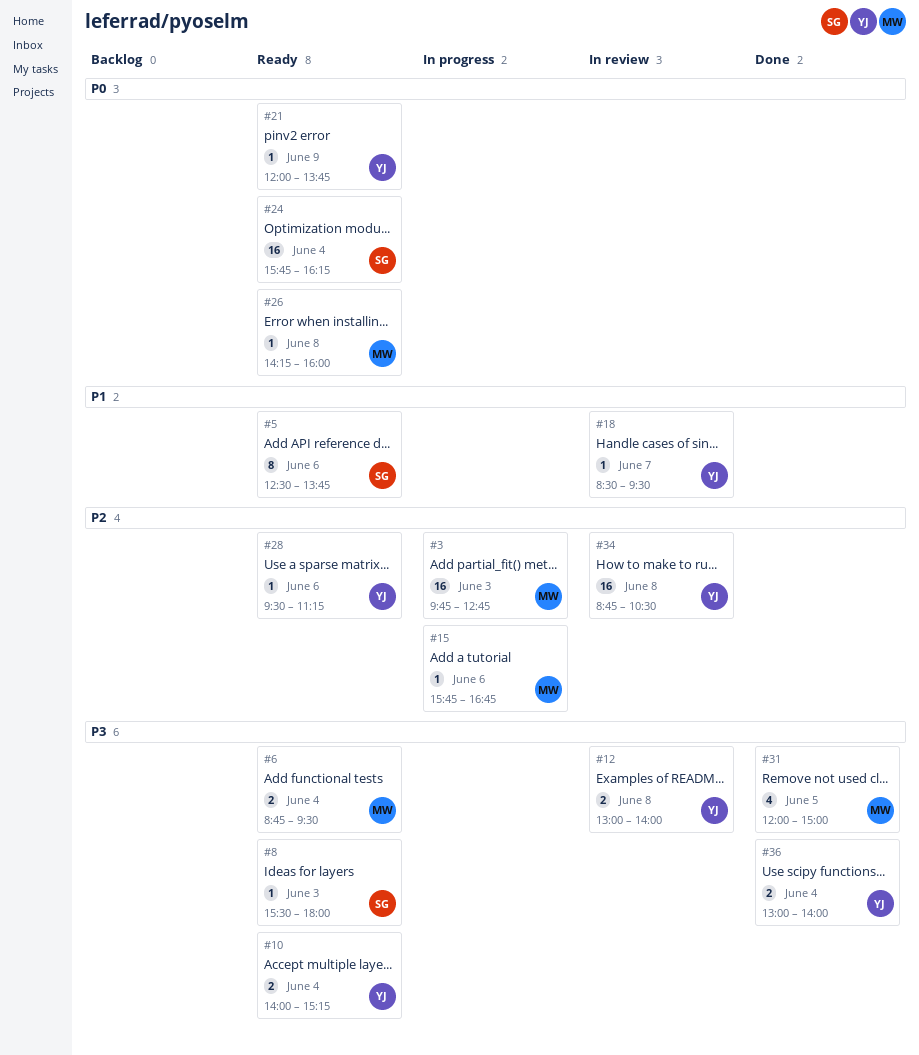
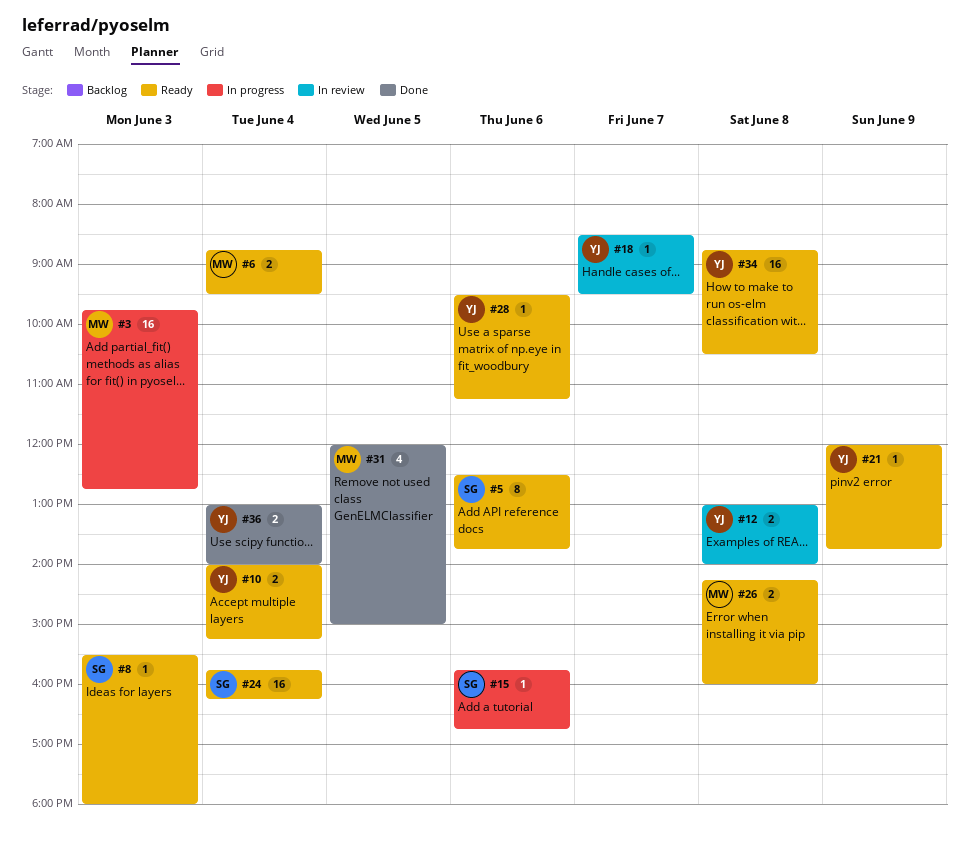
#15, owner: MW -> SG
#26, estimate: 1 -> 2
#34, status: In review -> Ready

